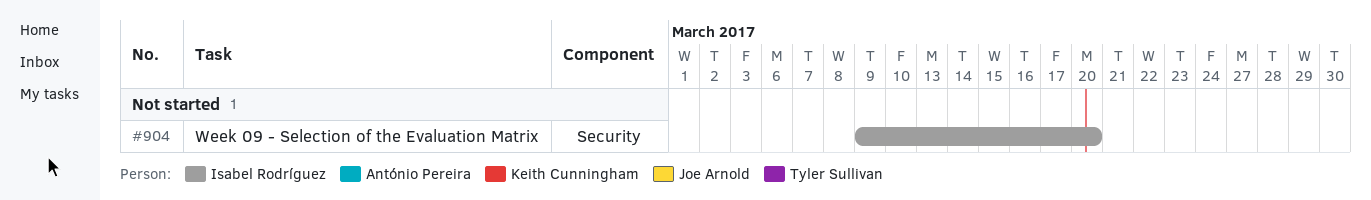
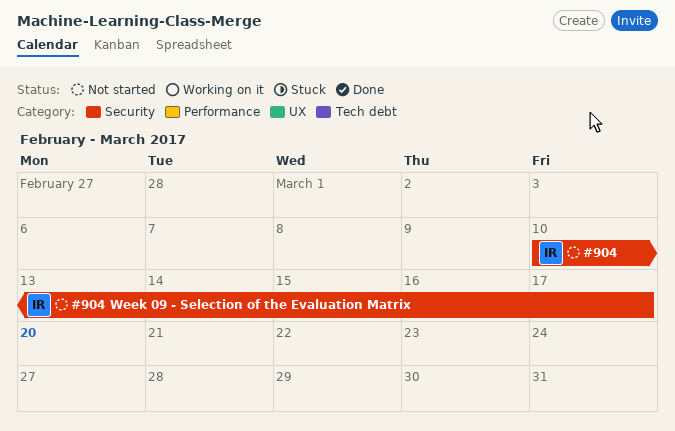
#904, start: Mar 9 -> Mar 10
#904, due: Mar 20 -> Mar 17

